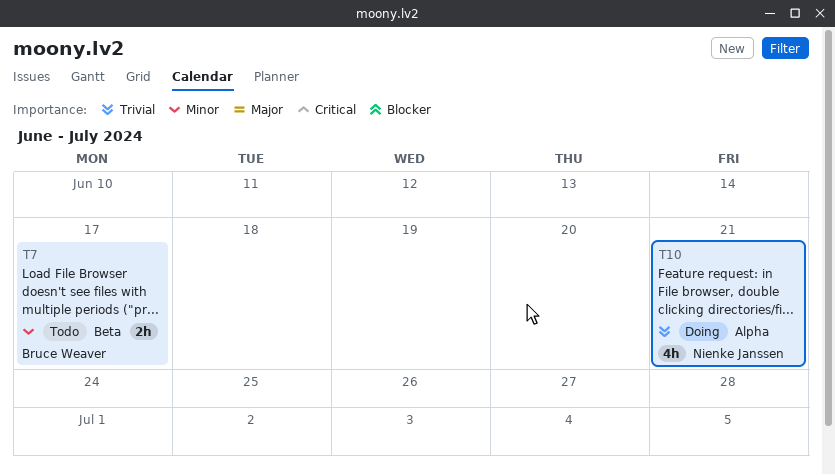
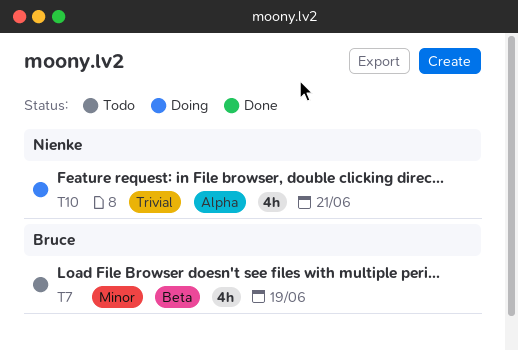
T7, estimate: 2h -> 4h
T7, due: Jun 17 -> Jun 19

